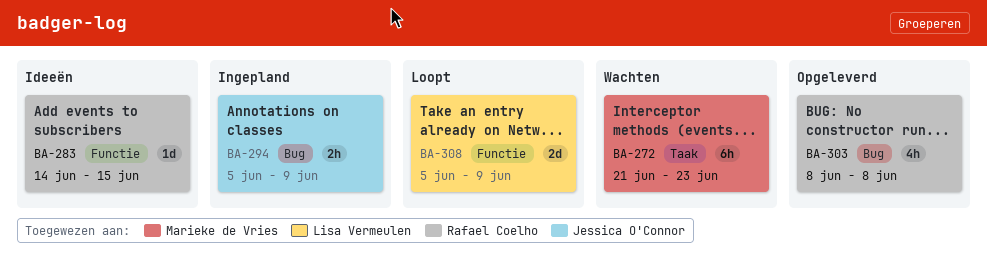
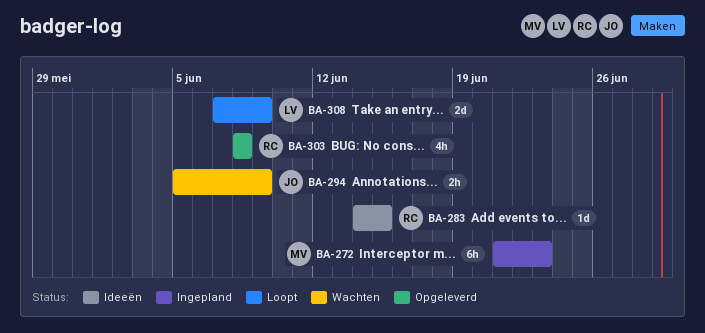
BA-272, status: Wachten -> Ingepland
BA-294, status: Ingepland -> Wachten
BA-308, start: Jun 5 -> Jun 7

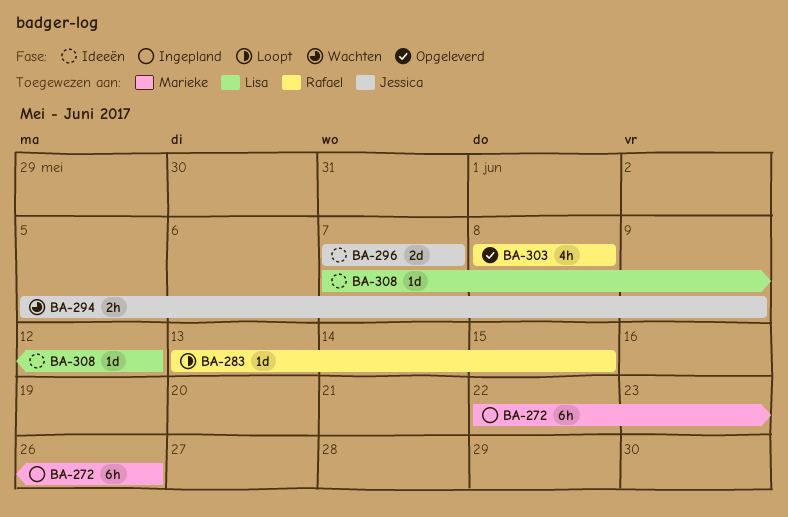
BA-272, start: Jun 21 -> Jun 22
BA-272, due: Jun 23 -> Jun 26
BA-283, status: Ideeën -> Loopt
BA-283, start: Jun 14 -> Jun 13
BA-296: none -> present
BA-308, status: Loopt -> Ideeën
BA-308, estimate: 2d -> 1d
BA-308, due: Jun 9 -> Jun 12

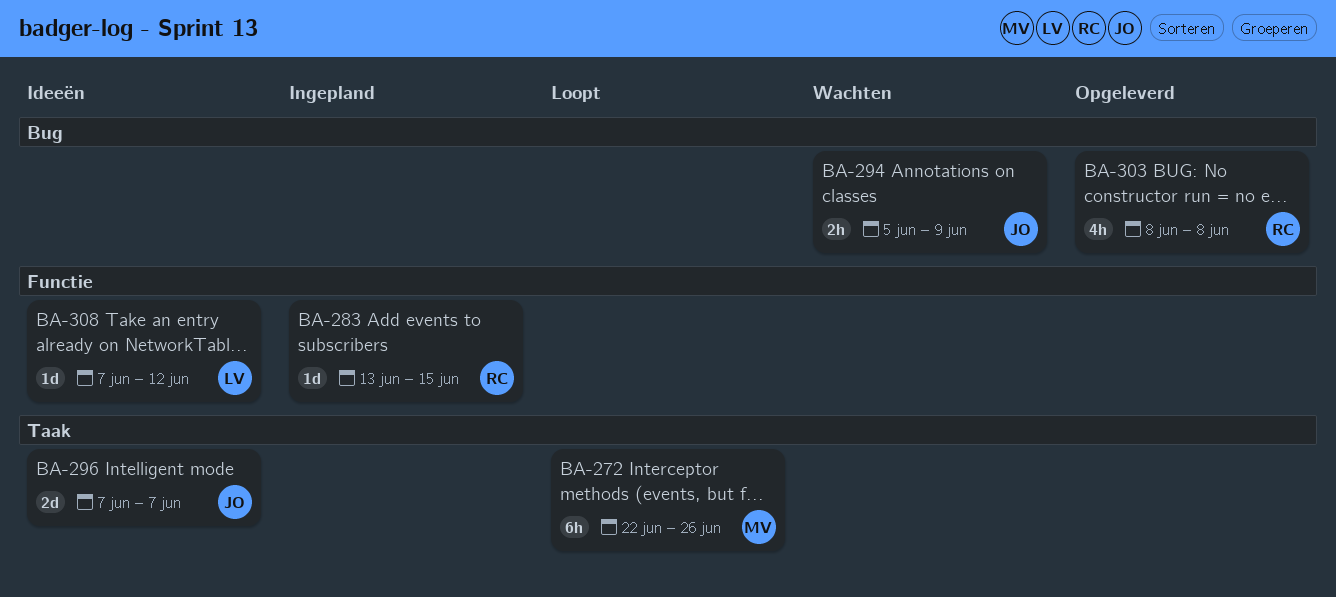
BA-272, status: Ingepland -> Loopt
BA-283, status: Loopt -> Ingepland

